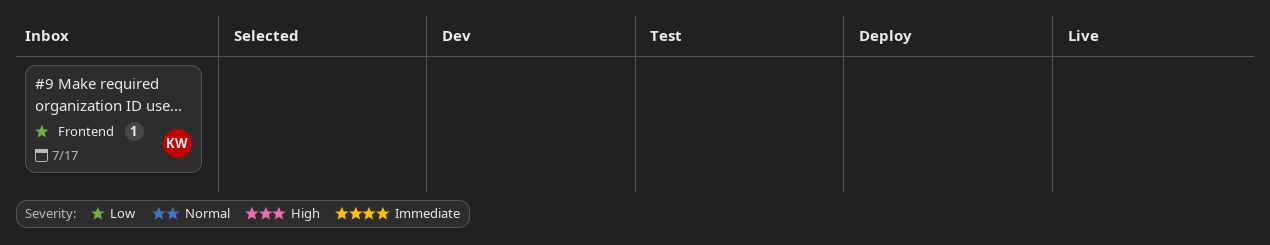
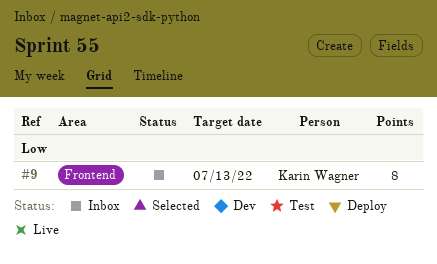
#9, estimate: 1 -> 8
#9, due: Jul 17 -> Jul 13

